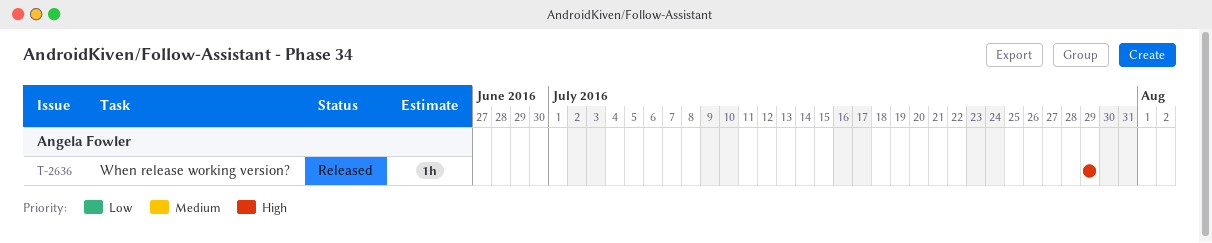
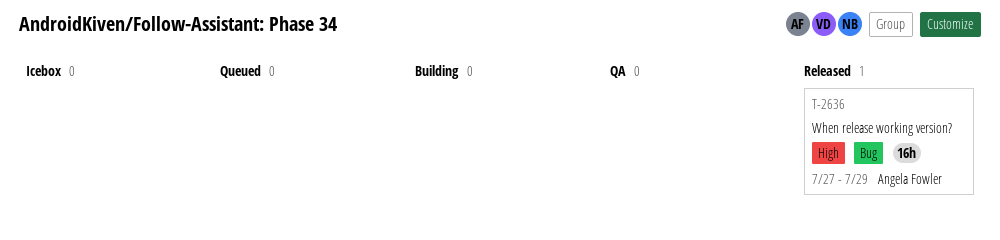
T-2636, estimate: 1h -> 16h
T-2636, start: Jul 29 -> Jul 27

